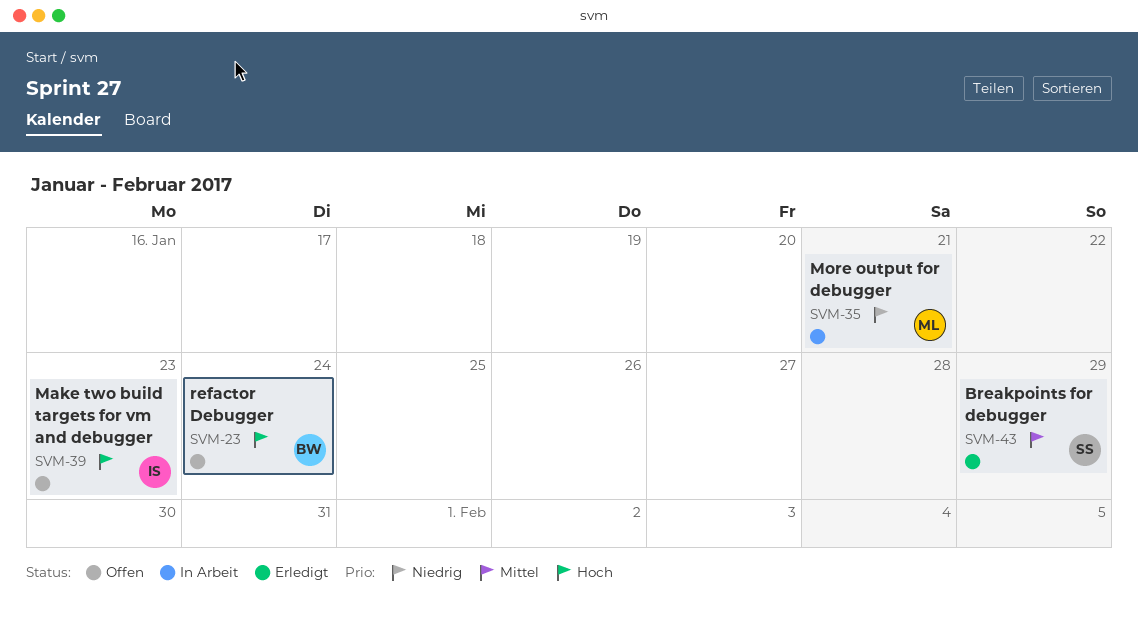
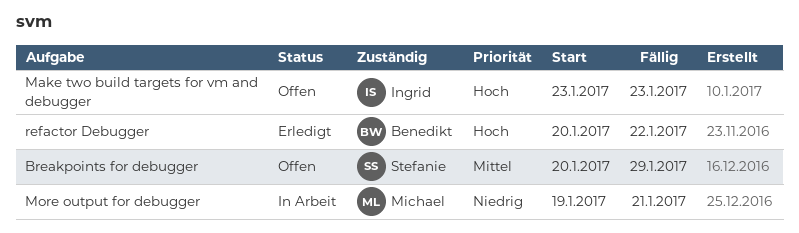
Breakpoints for debugger, status: Erledigt -> Offen
refactor Debugger, status: Offen -> Erledigt
refactor Debugger, due: Jan 24 -> Jan 22

